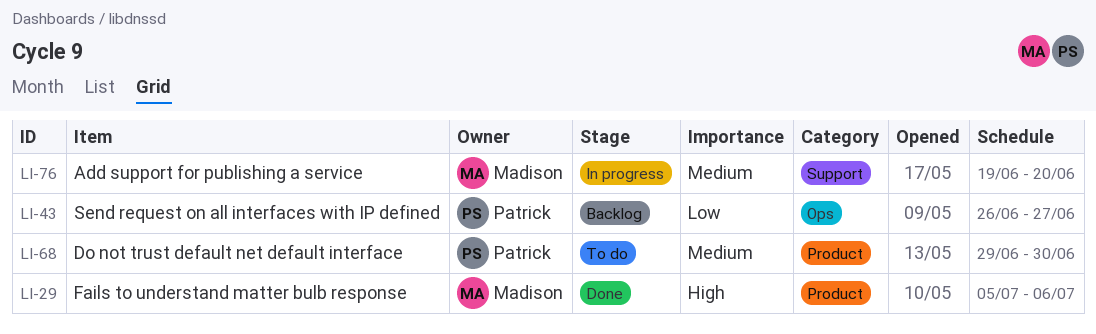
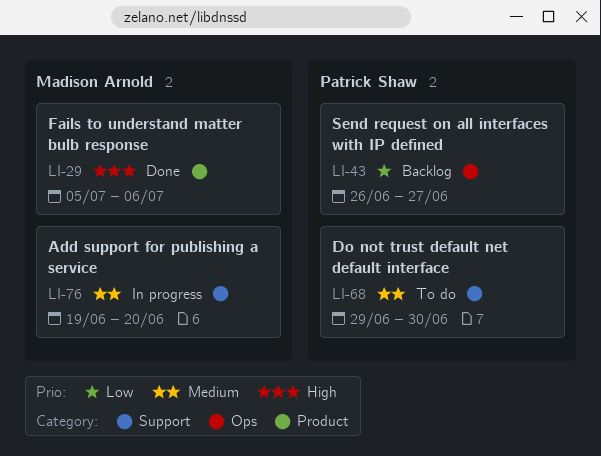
LI-68, label: Product -> Support

